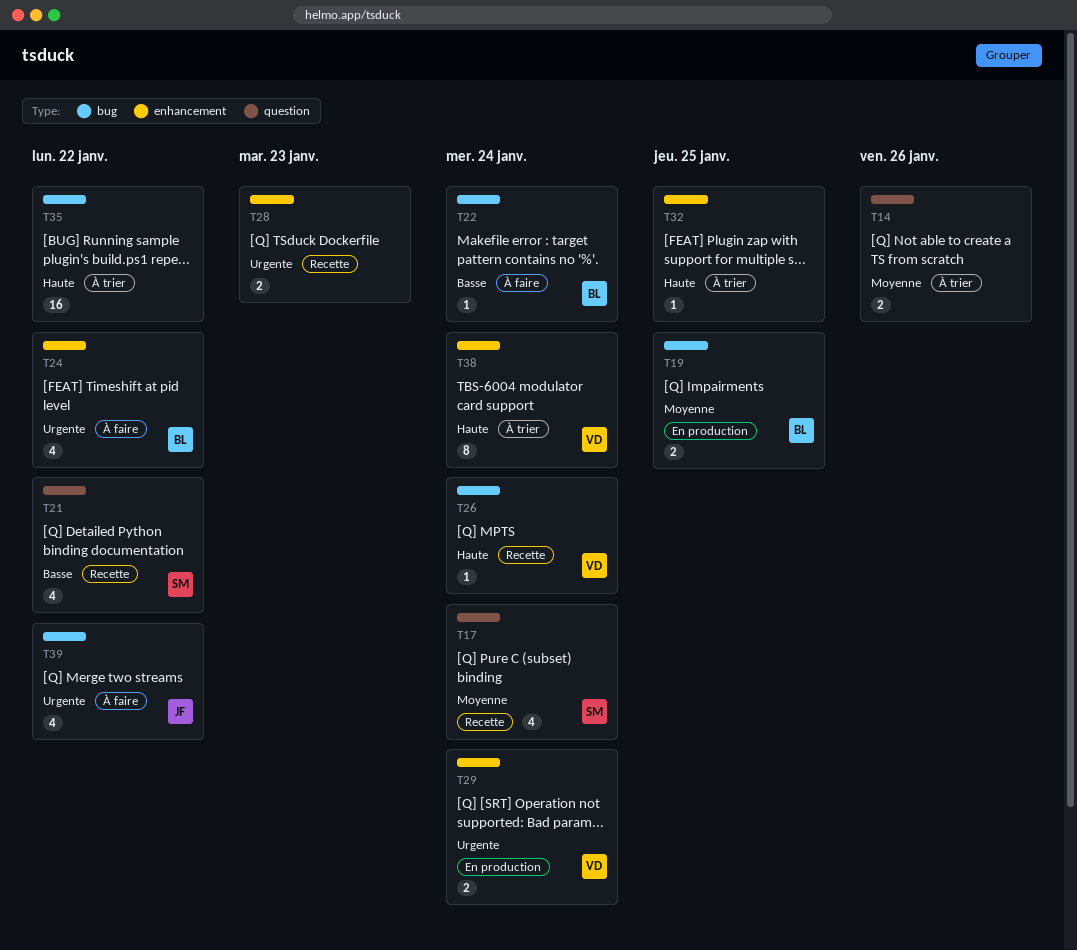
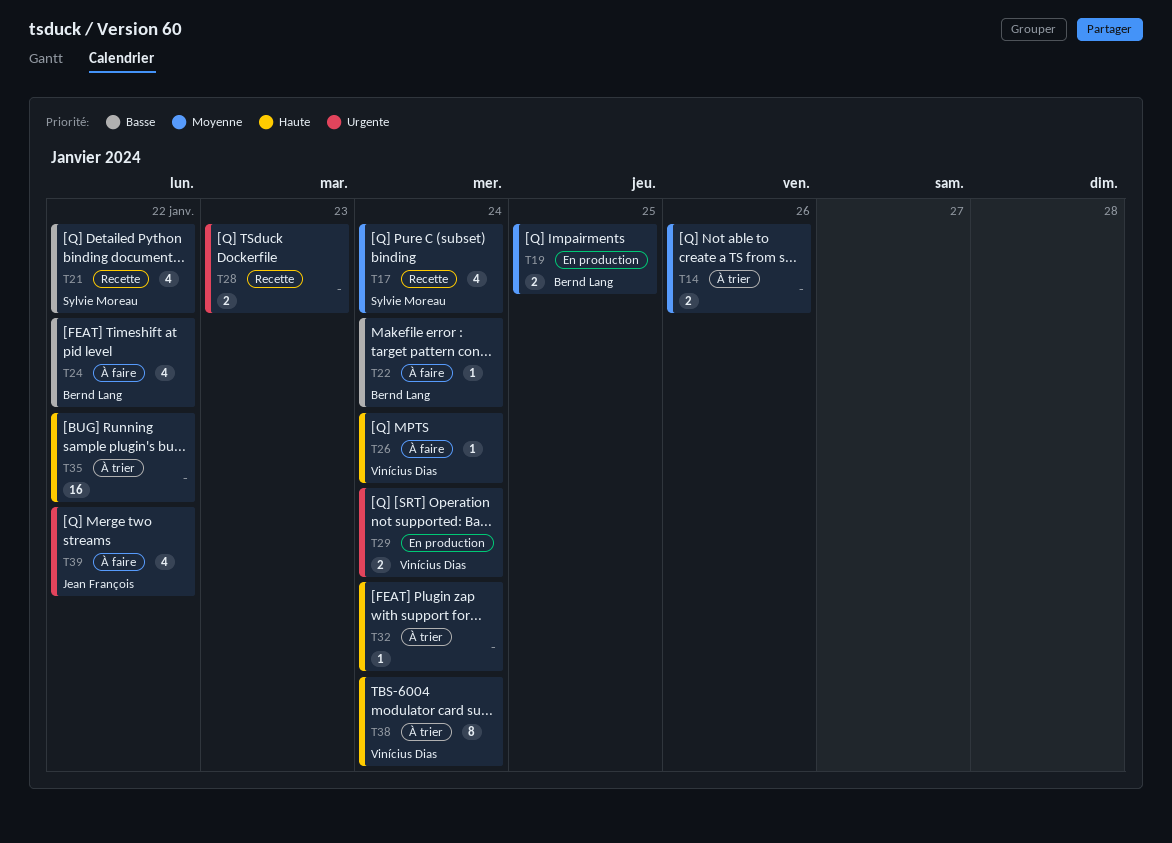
T24, priority: Urgente -> Basse
T26, status: Recette -> À faire
T32, due: Jan 25 -> Jan 24

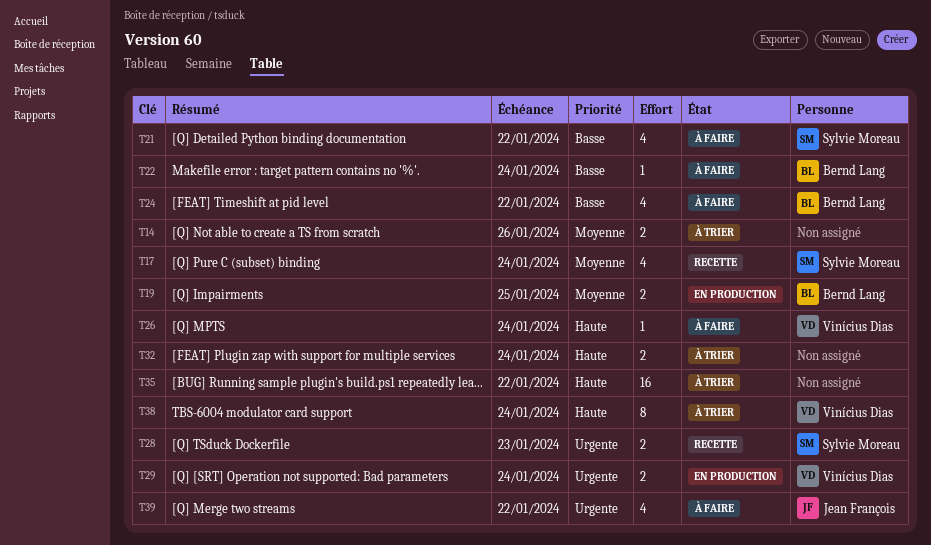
T21, status: Recette -> À faire
T28, owner: none -> Sylvie Moreau
T32, estimate: 1 -> 2

